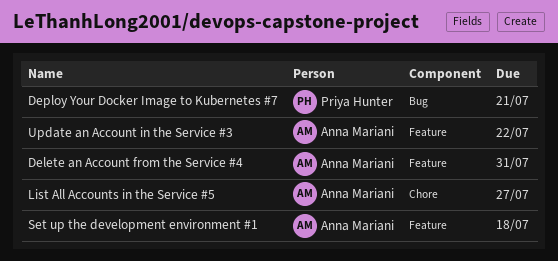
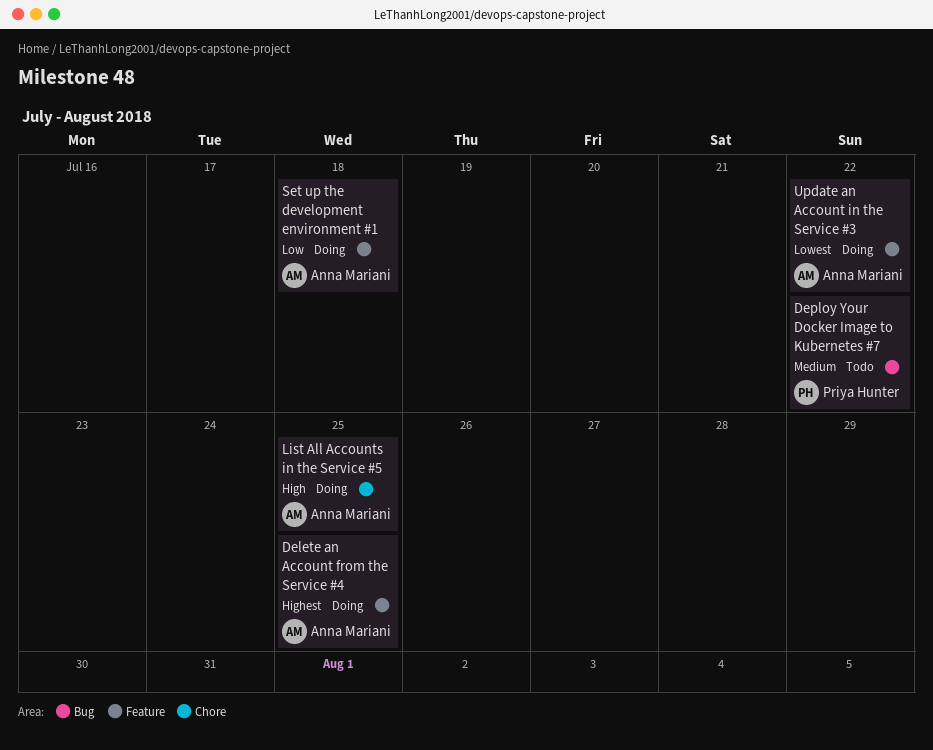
Delete an Account from the Service #4, due: Jul 31 -> Jul 25
Deploy Your Docker Image to Kubernetes #7, due: Jul 21 -> Jul 22
List All Accounts in the Service #5, due: Jul 27 -> Jul 25

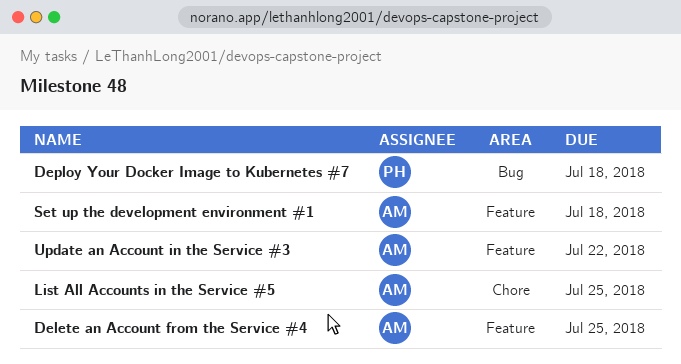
Deploy Your Docker Image to Kubernetes #7, due: Jul 22 -> Jul 18

